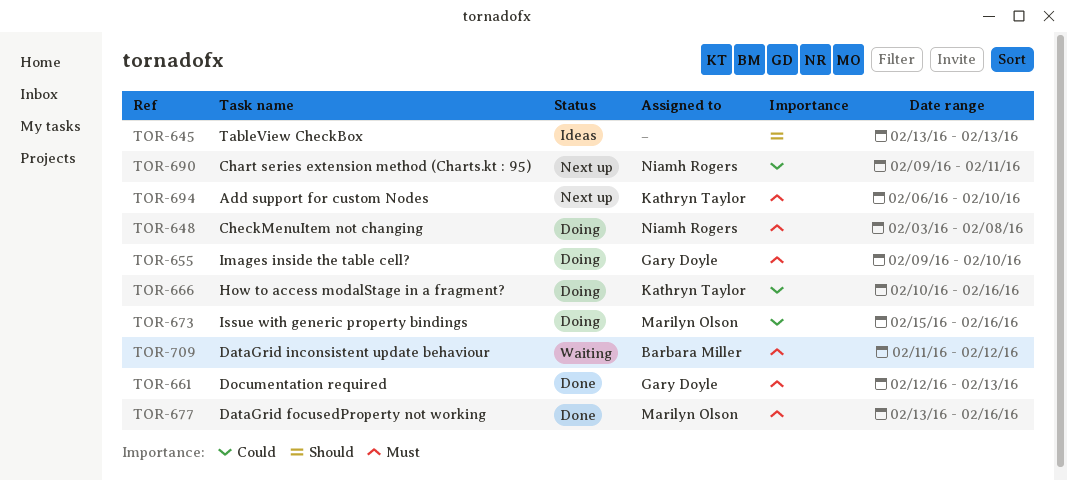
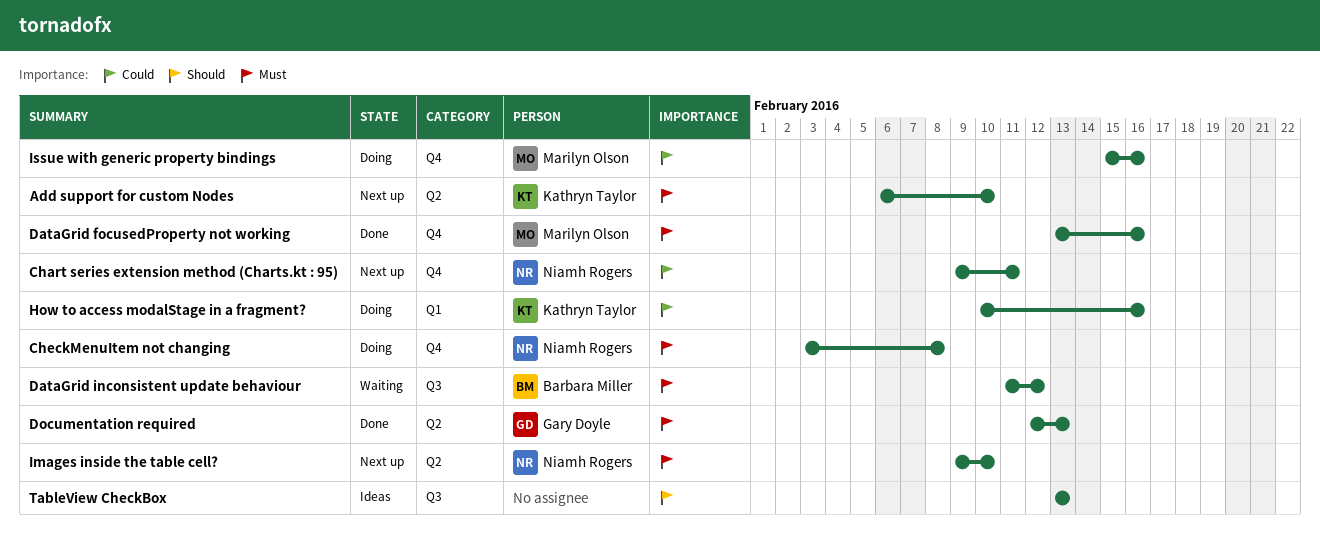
Images inside the table cell?, status: Doing -> Next up
Images inside the table cell?, owner: Gary Doyle -> Niamh Rogers

